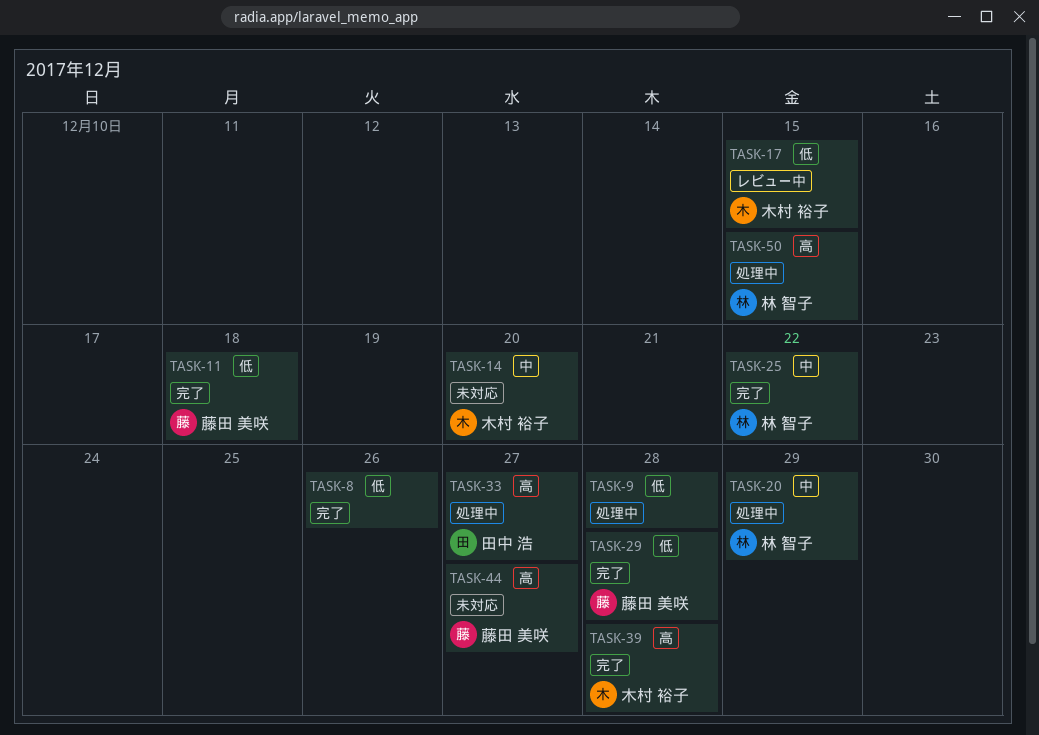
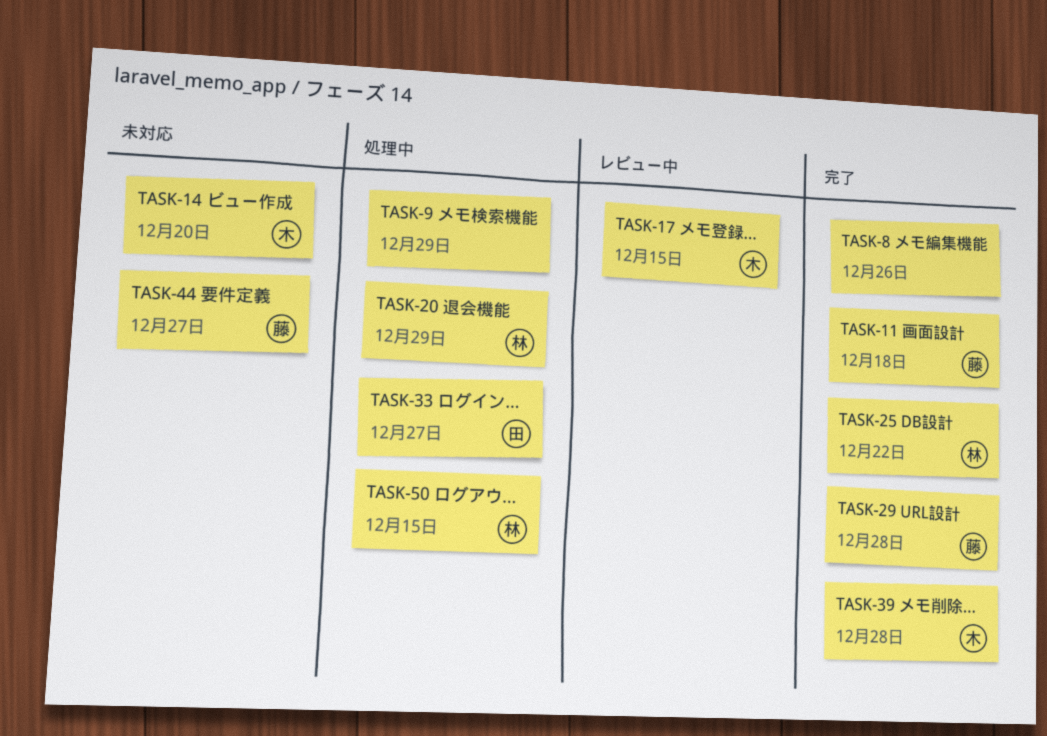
TASK-9, due: Dec 28 -> Dec 29

